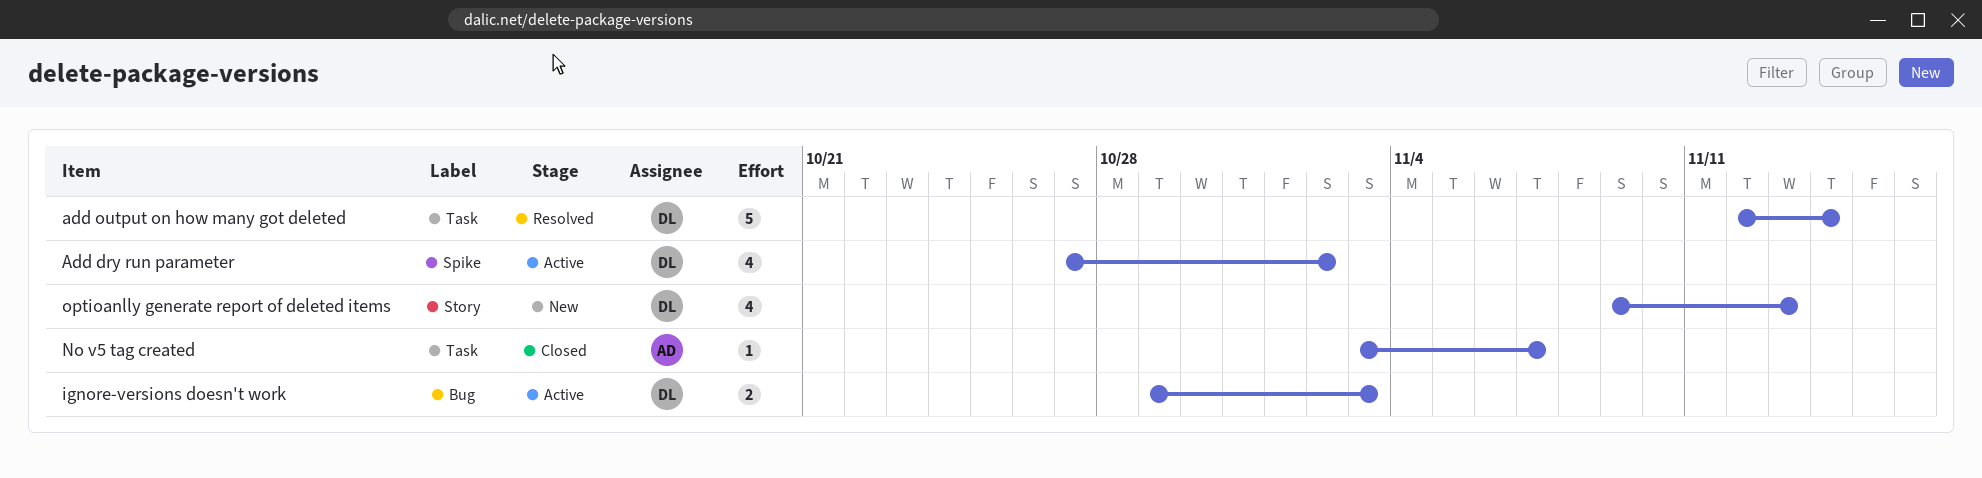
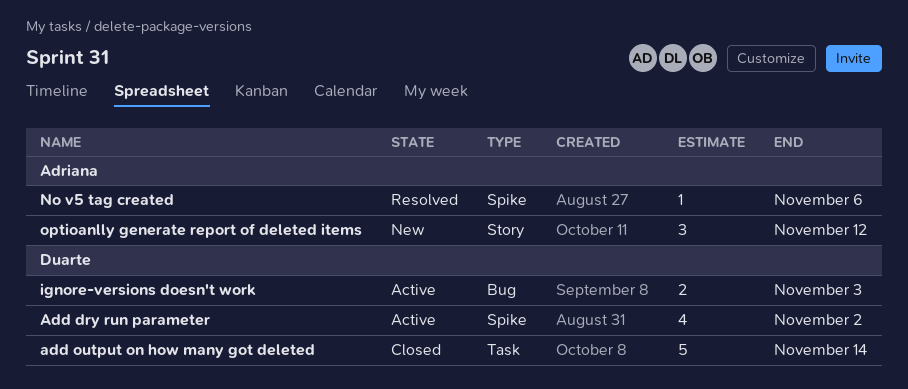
add output on how many got deleted, status: Resolved -> Closed
No v5 tag created, status: Closed -> Resolved
No v5 tag created, label: Task -> Spike
No v5 tag created, due: Nov 7 -> Nov 6
optioanlly generate report of deleted items, owner: Duarte -> Adriana
optioanlly generate report of deleted items, estimate: 4 -> 3
optioanlly generate report of deleted items, due: Nov 13 -> Nov 12

